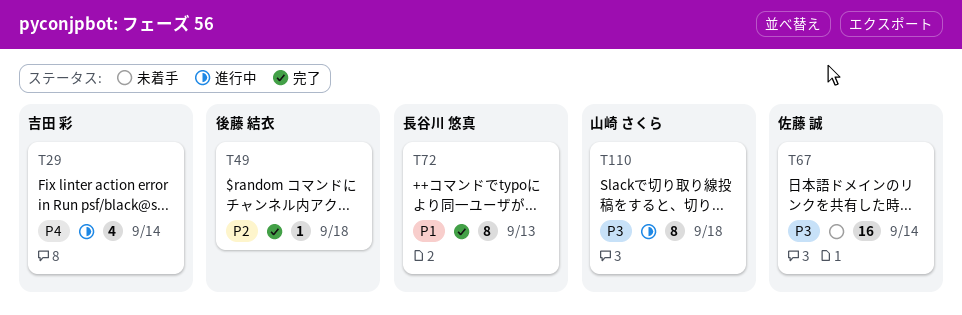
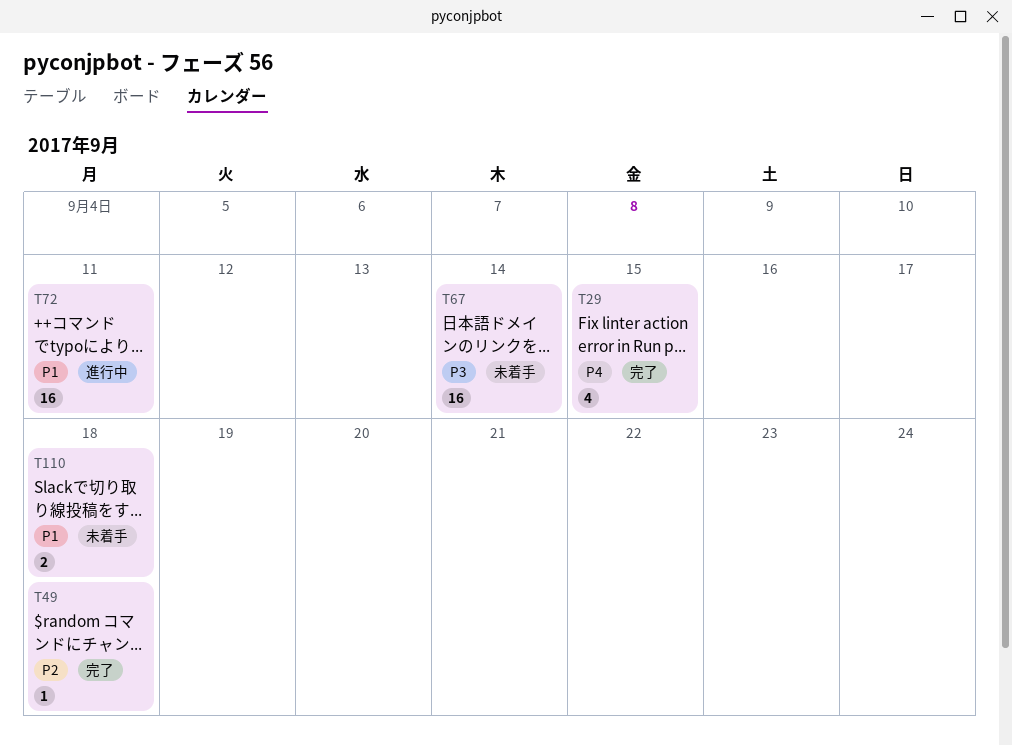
T29, status: 進行中 -> 完了
T29, due: Sep 14 -> Sep 15
T72, status: 完了 -> 進行中
T72, estimate: 8 -> 16
T72, due: Sep 13 -> Sep 11
T110, status: 進行中 -> 未着手
T110, priority: P3 -> P1
T110, estimate: 8 -> 2

